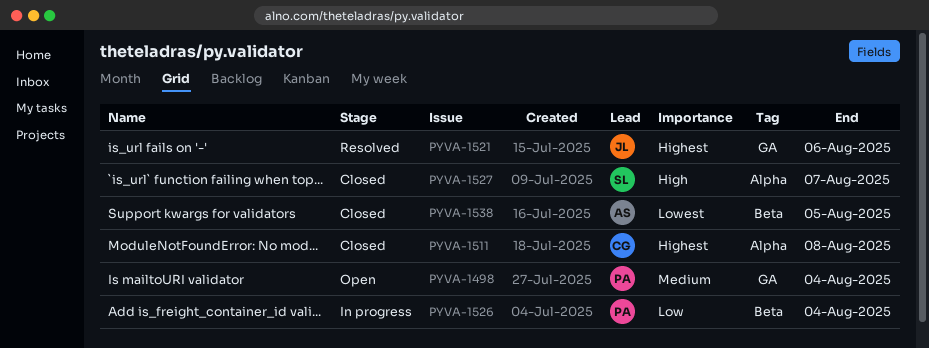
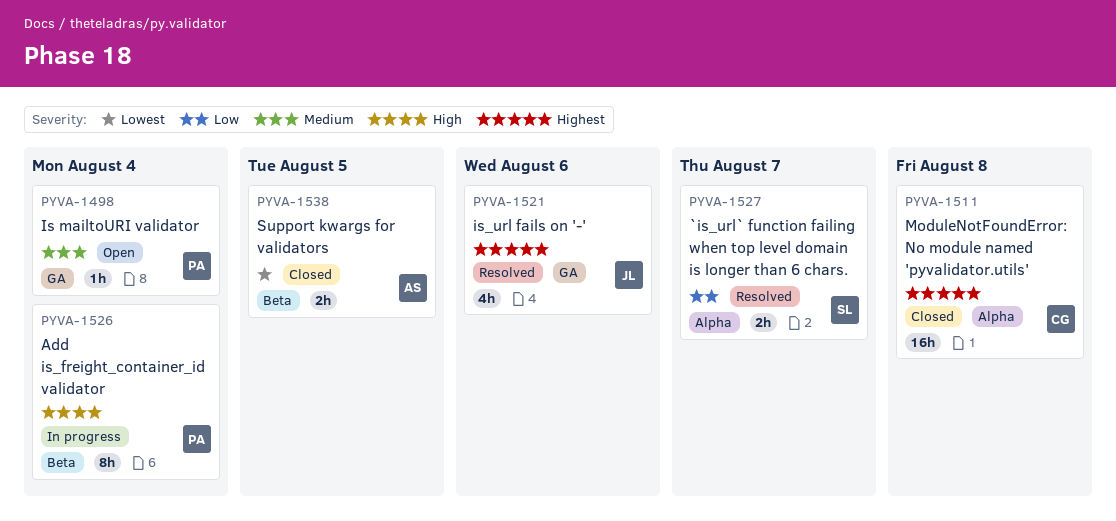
PYVA-1526, priority: Low -> High
PYVA-1527, status: Closed -> Resolved
PYVA-1527, priority: High -> Low

